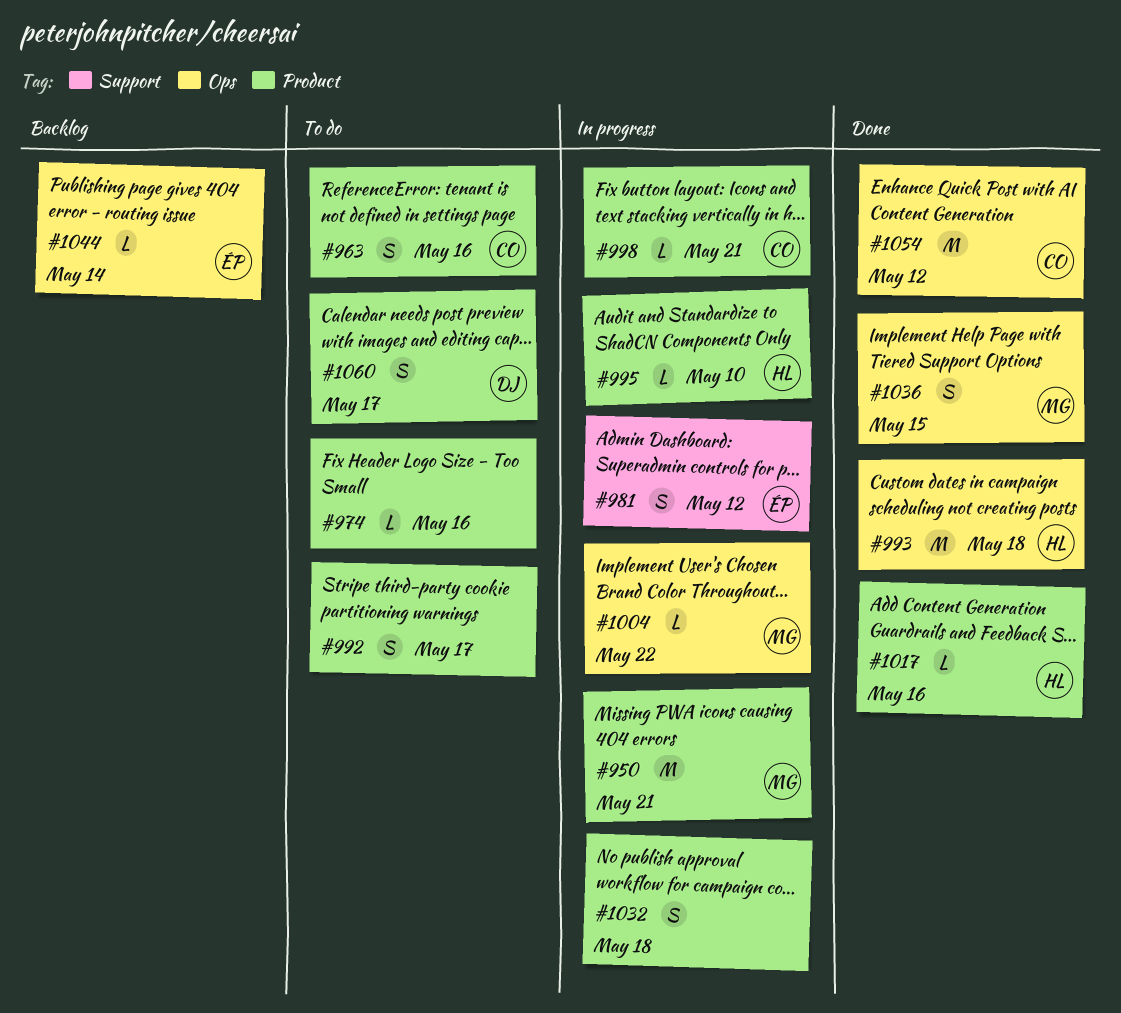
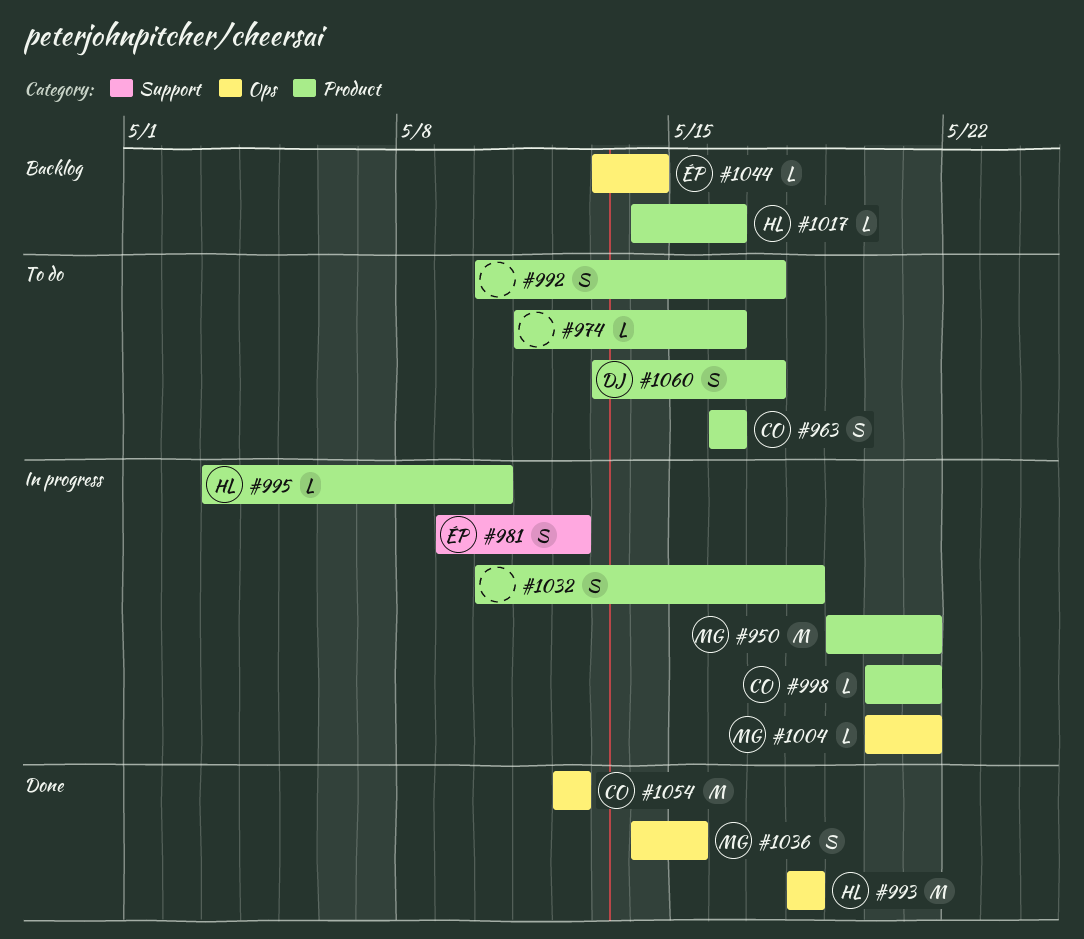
#1004, due: May 22 -> May 21
#1017, status: Done -> Backlog

